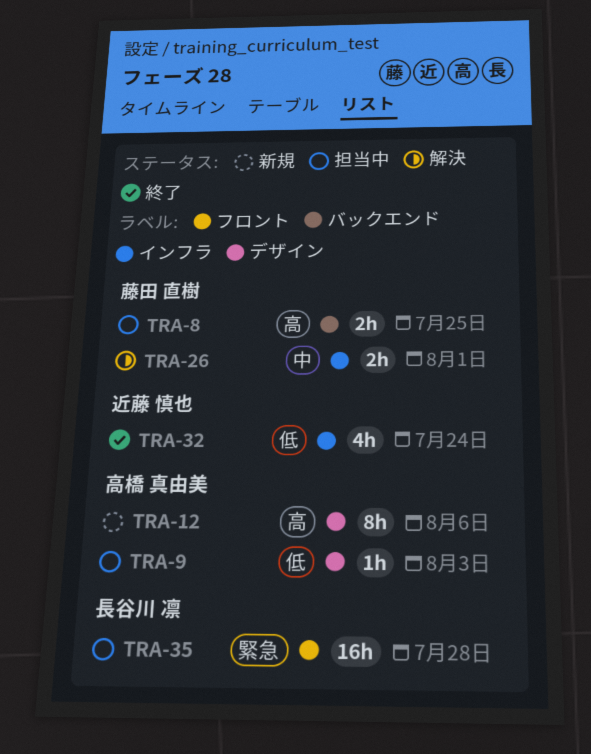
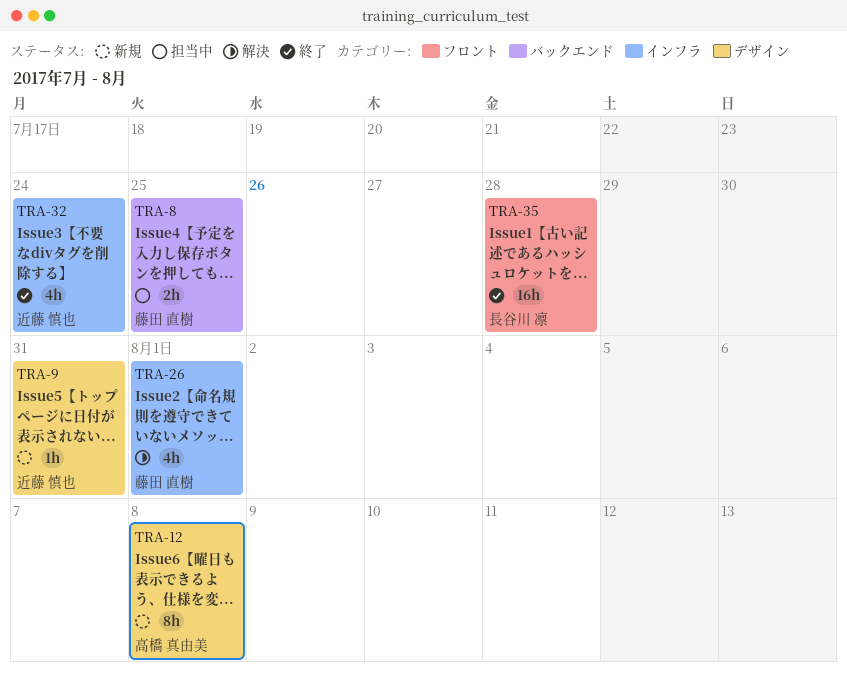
TRA-9, status: 担当中 -> 新規
TRA-9, owner: 高橋 真由美 -> 近藤 慎也
TRA-9, due: Aug 3 -> Jul 31
TRA-12, due: Aug 6 -> Aug 8
TRA-26, estimate: 2h -> 4h
TRA-35, status: 担当中 -> 終了

